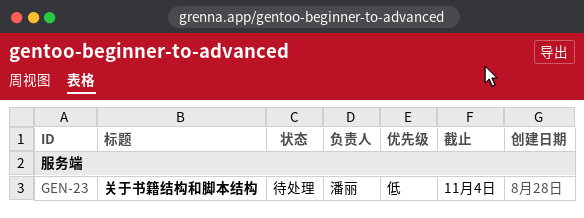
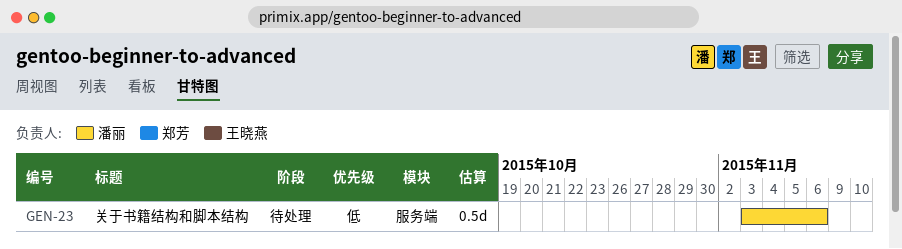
GEN-23, due: Nov 4 -> Nov 6

